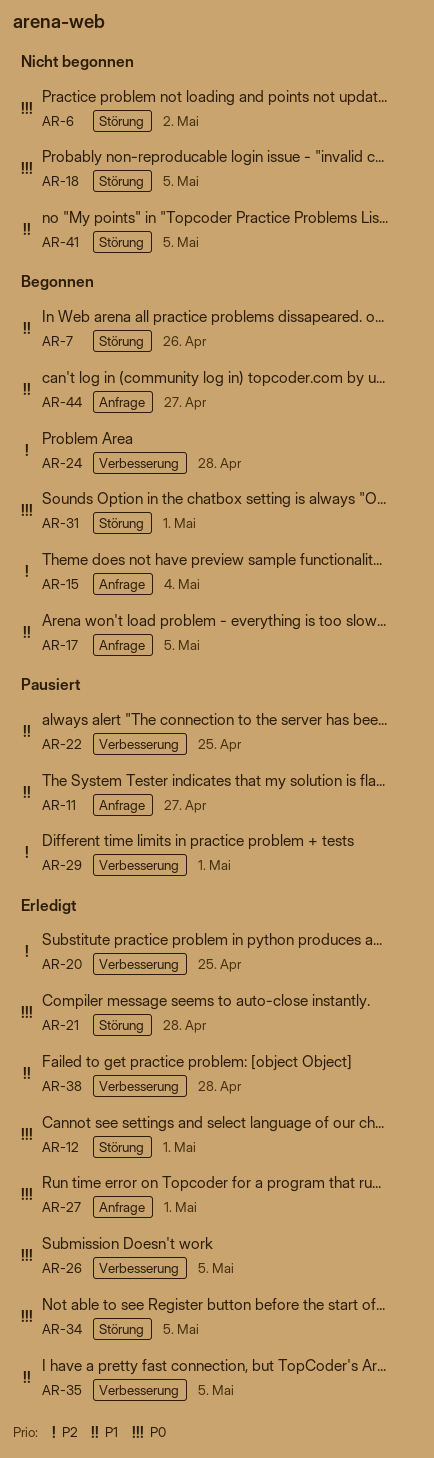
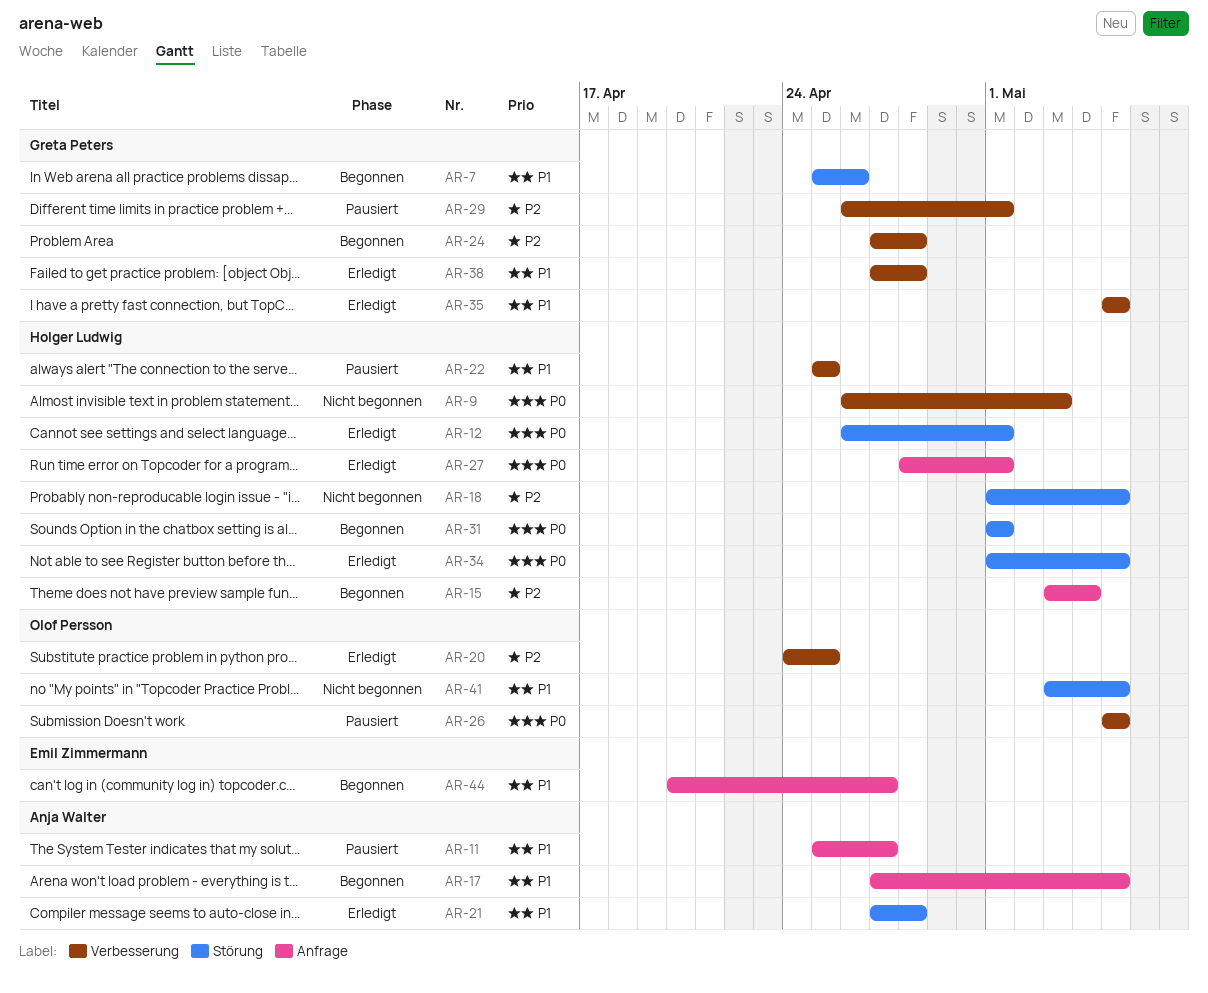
AR-6: present -> none
AR-9: none -> present
AR-18, priority: P0 -> P2
AR-21, priority: P0 -> P1
AR-26, status: Erledigt -> Pausiert

